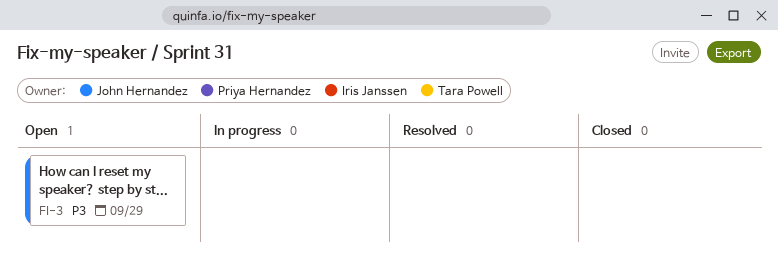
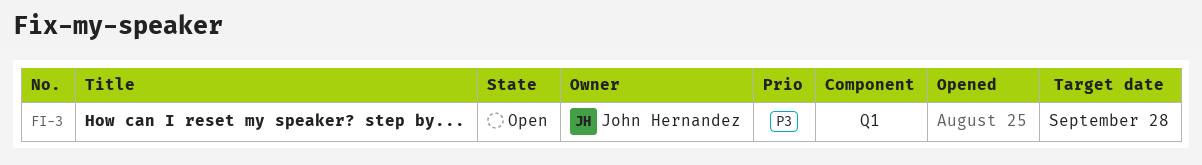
FI-3, due: Sep 29 -> Sep 28

